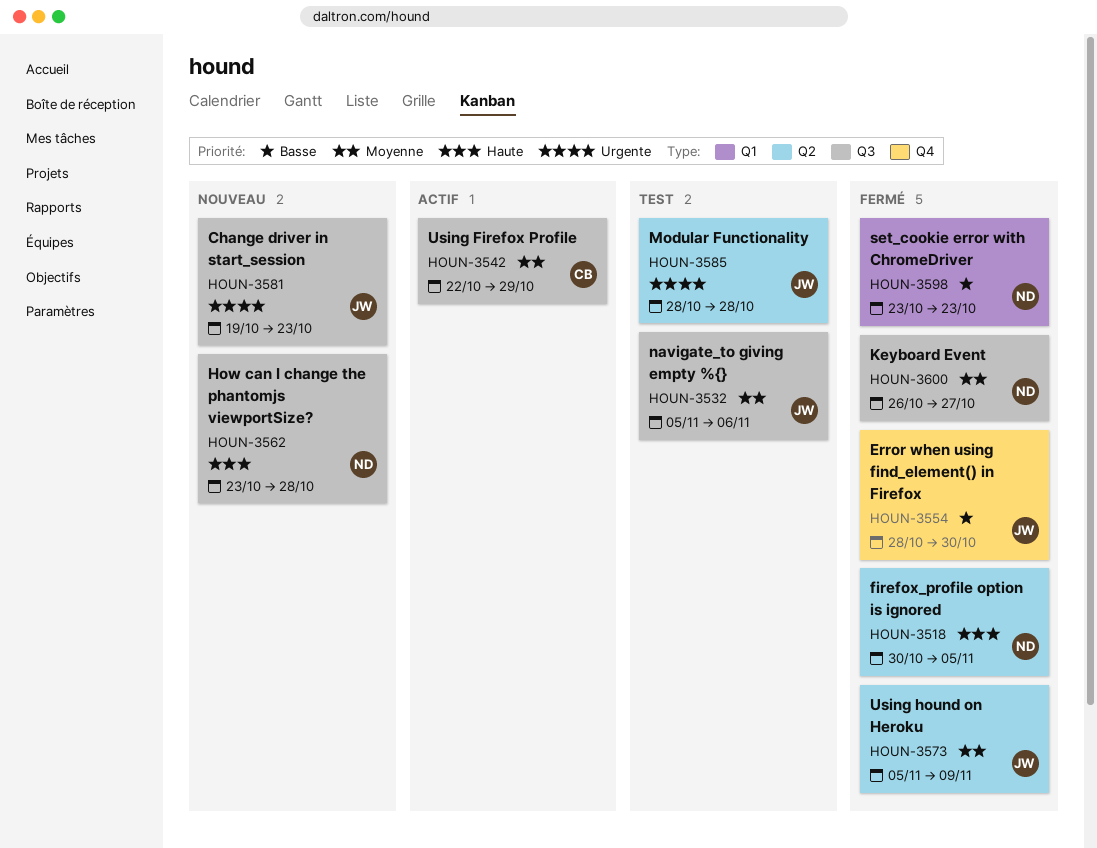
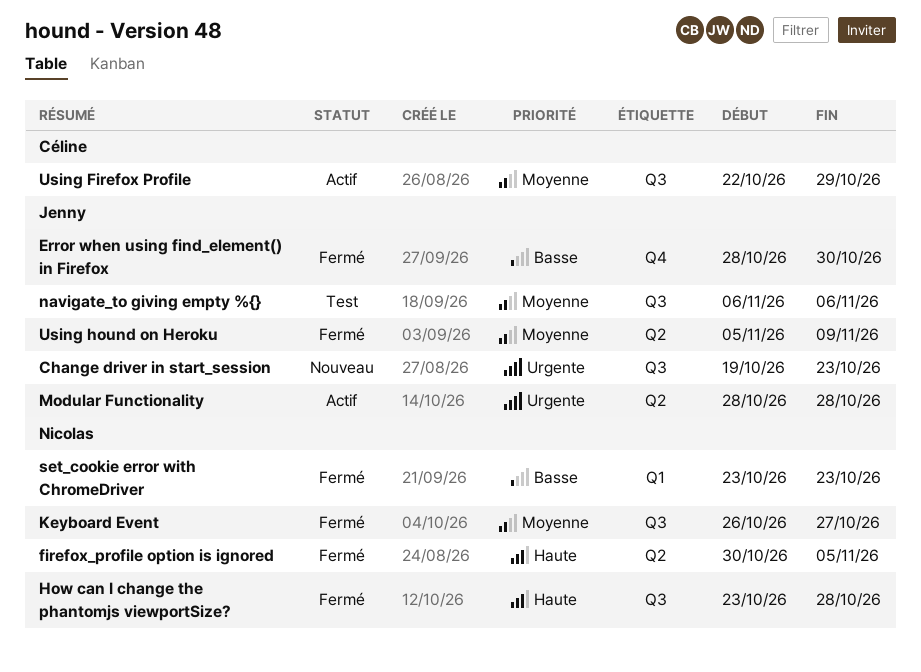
How can I change the phantomjs viewportSize?, status: Nouveau -> Fermé
Modular Functionality, status: Test -> Actif
navigate_to giving empty %{}, start: Nov 5 -> Nov 6

